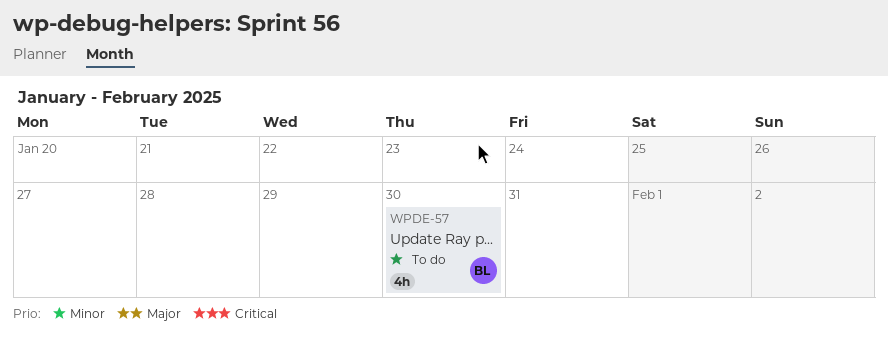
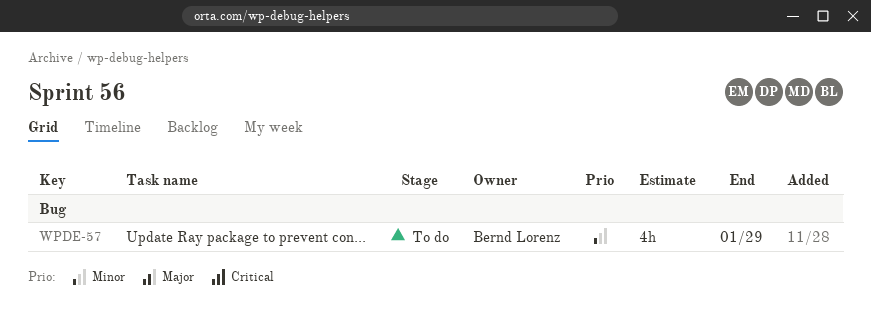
WPDE-57, due: Jan 30 -> Jan 29

